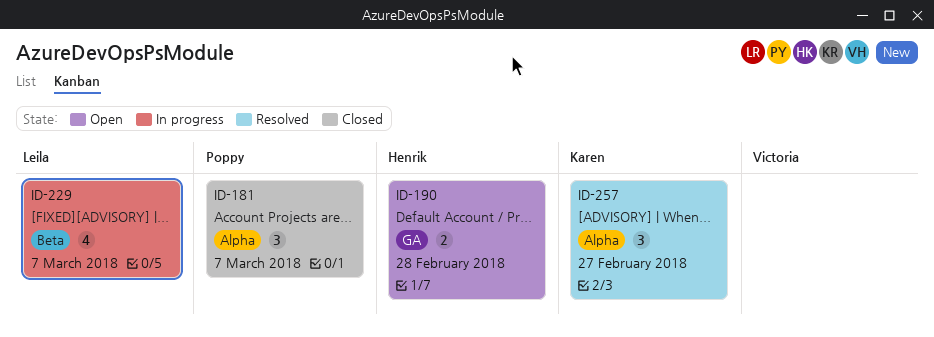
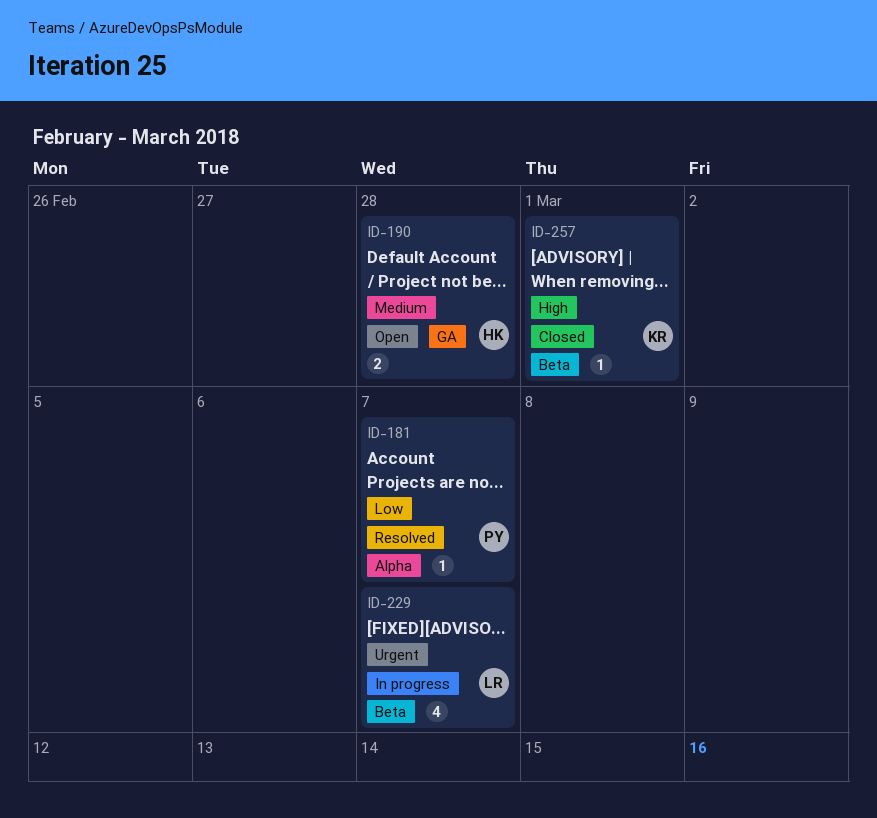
ID-181, status: Closed -> Resolved
ID-181, estimate: 3 -> 1
ID-257, status: Resolved -> Closed
ID-257, label: Alpha -> Beta
ID-257, estimate: 3 -> 1
ID-257, due: Feb 27 -> Mar 1

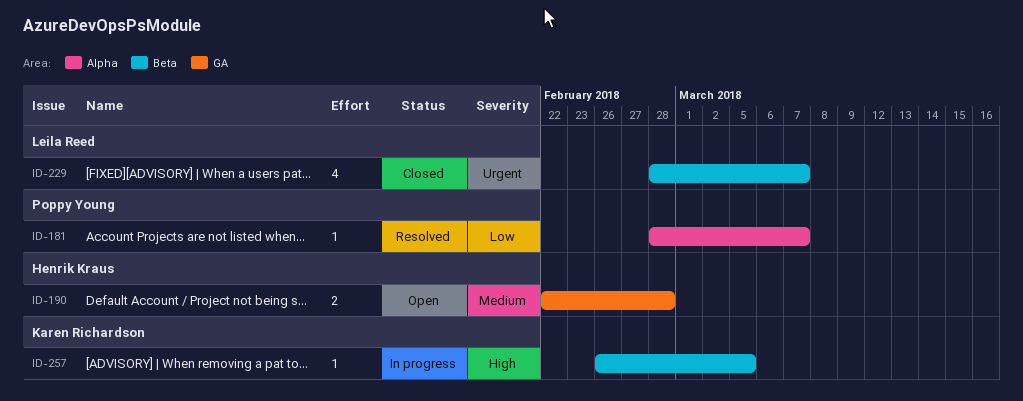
ID-229, status: In progress -> Closed
ID-257, status: Closed -> In progress
ID-257, due: Mar 1 -> Mar 5

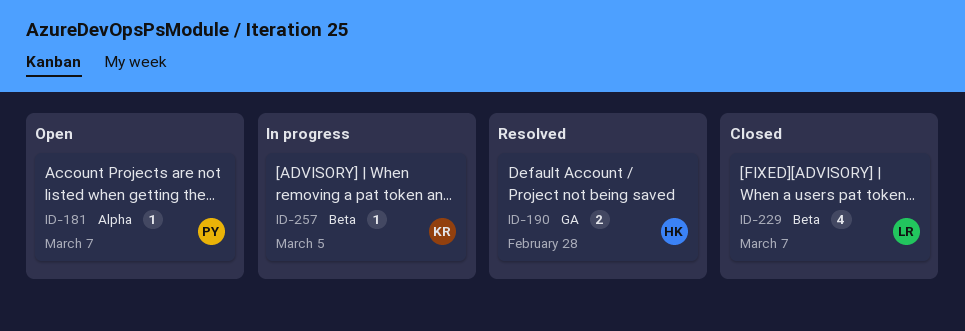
ID-181, status: Resolved -> Open
ID-190, status: Open -> Resolved

